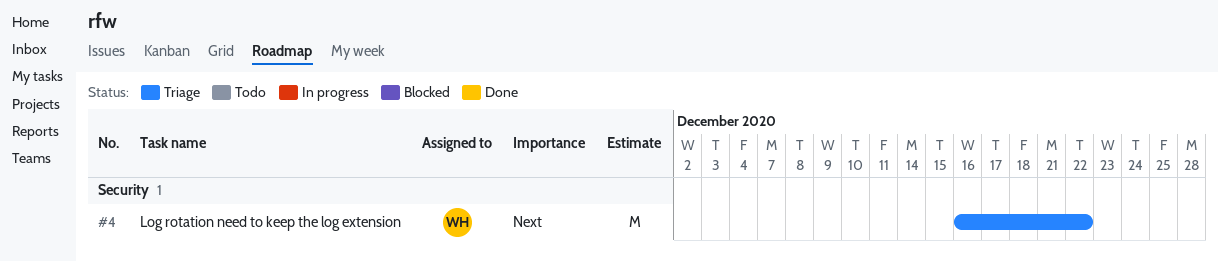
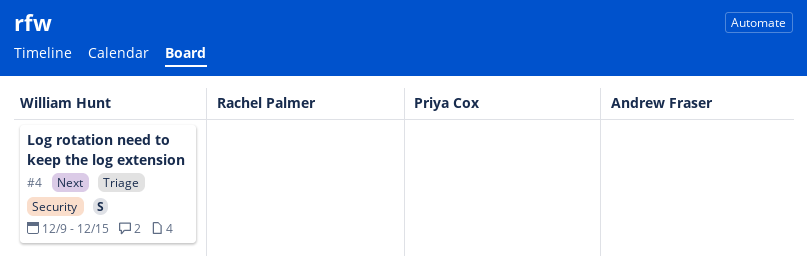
#4, estimate: M -> S
#4, start: Dec 16 -> Dec 9
#4, due: Dec 22 -> Dec 15

